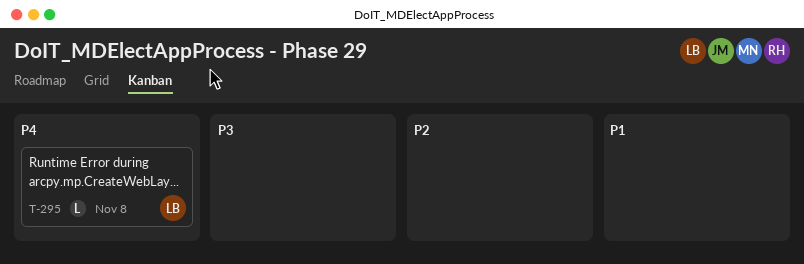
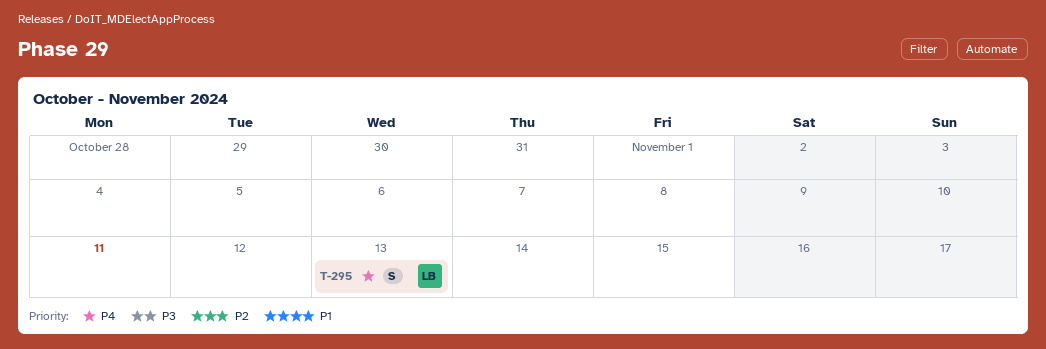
T-295, estimate: L -> S
T-295, due: Nov 8 -> Nov 13

